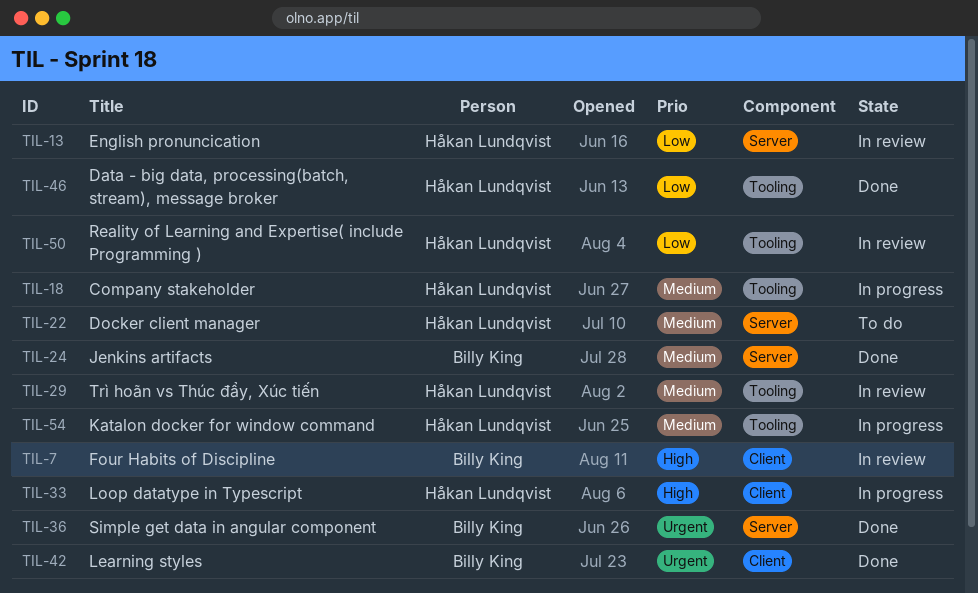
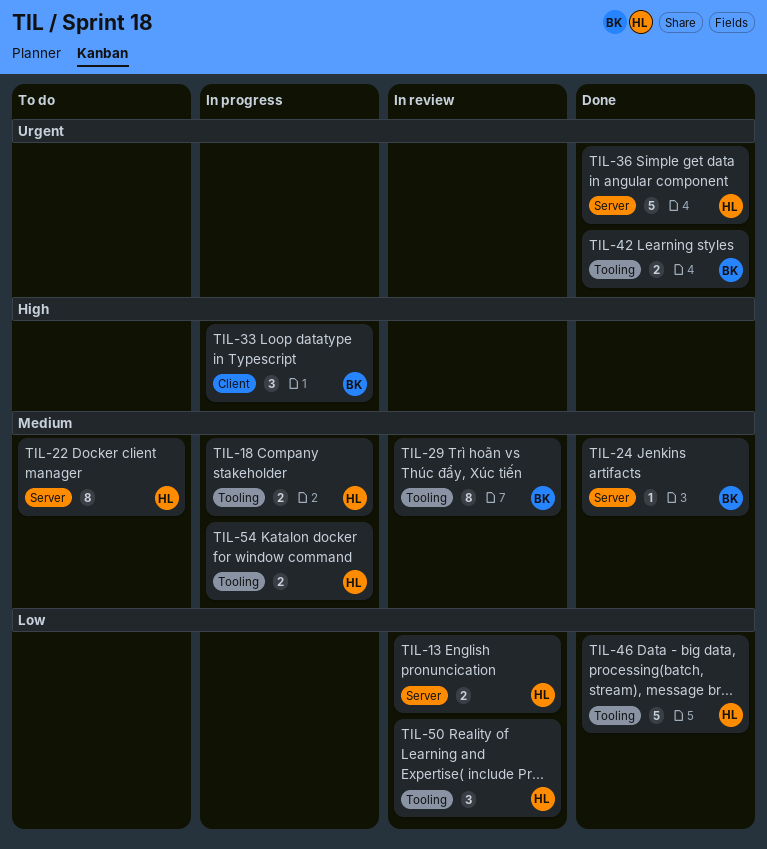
TIL-7: present -> none
TIL-29, owner: Håkan Lundqvist -> Billy King
TIL-33, owner: Håkan Lundqvist -> Billy King
TIL-36, owner: Billy King -> Håkan Lundqvist
TIL-42, label: Client -> Tooling

